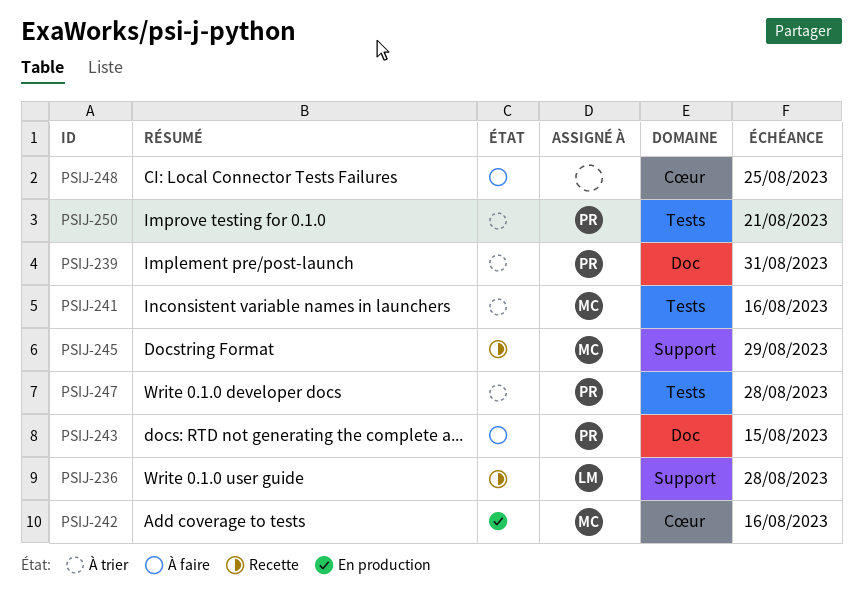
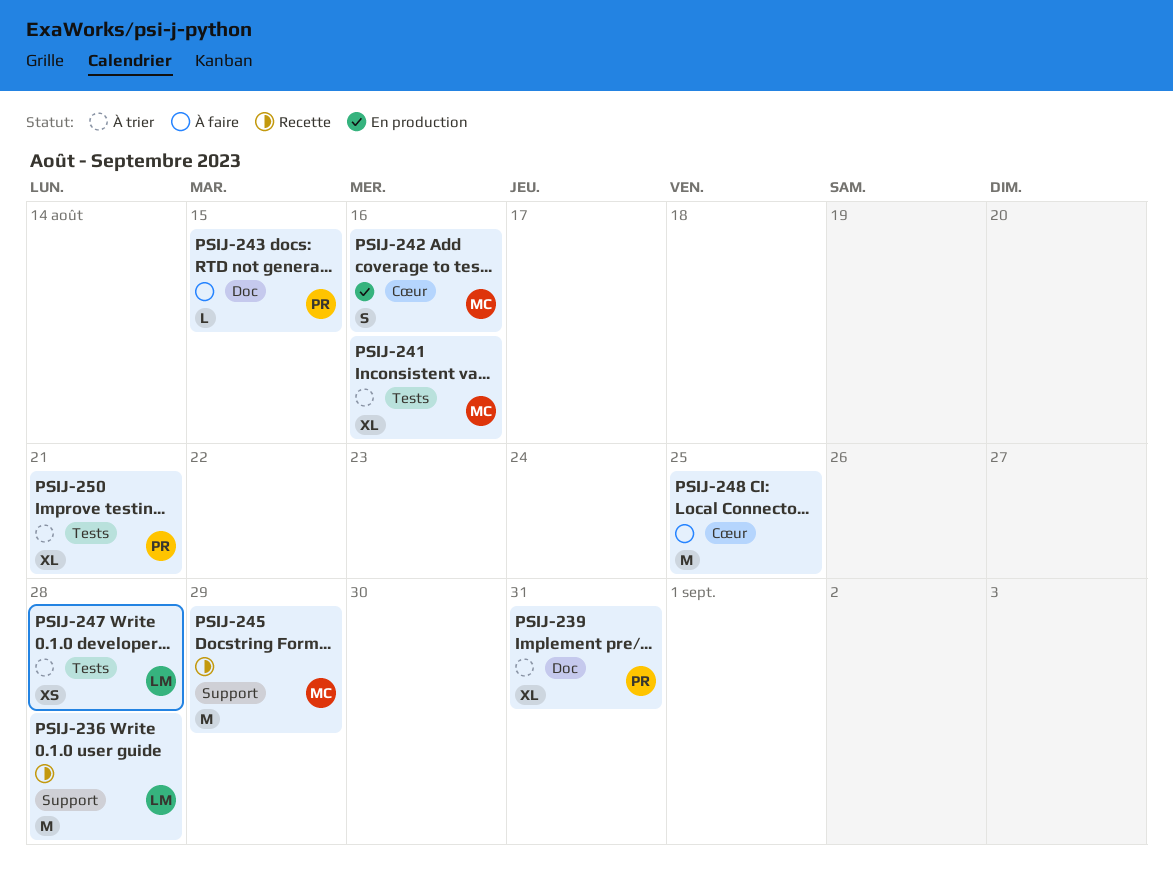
PSIJ-247, owner: PR -> LM

